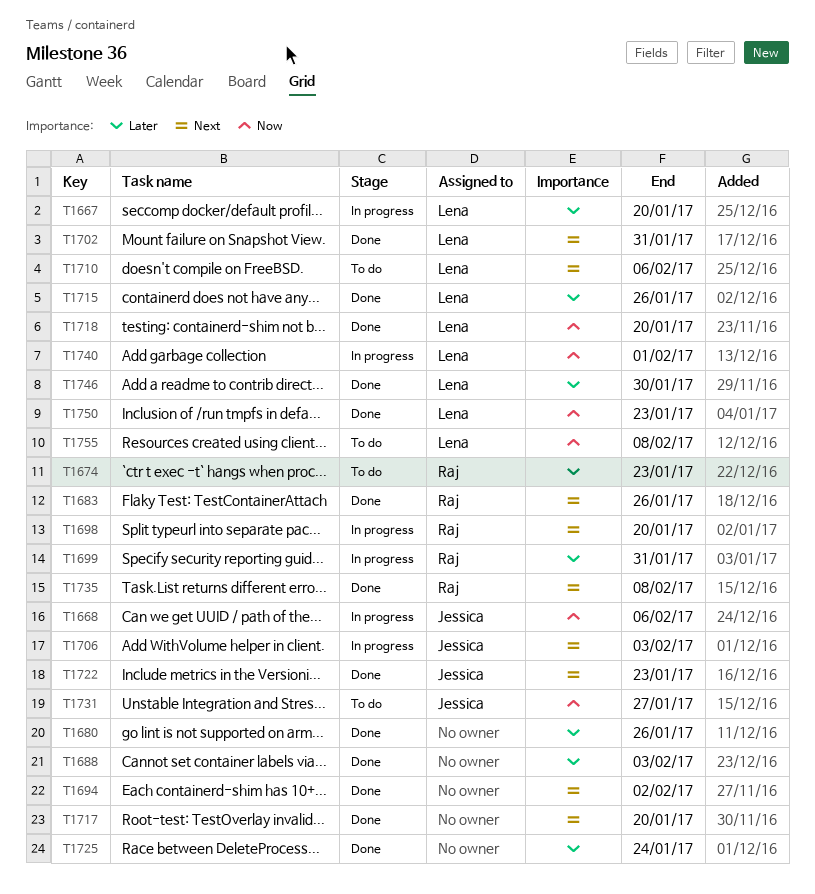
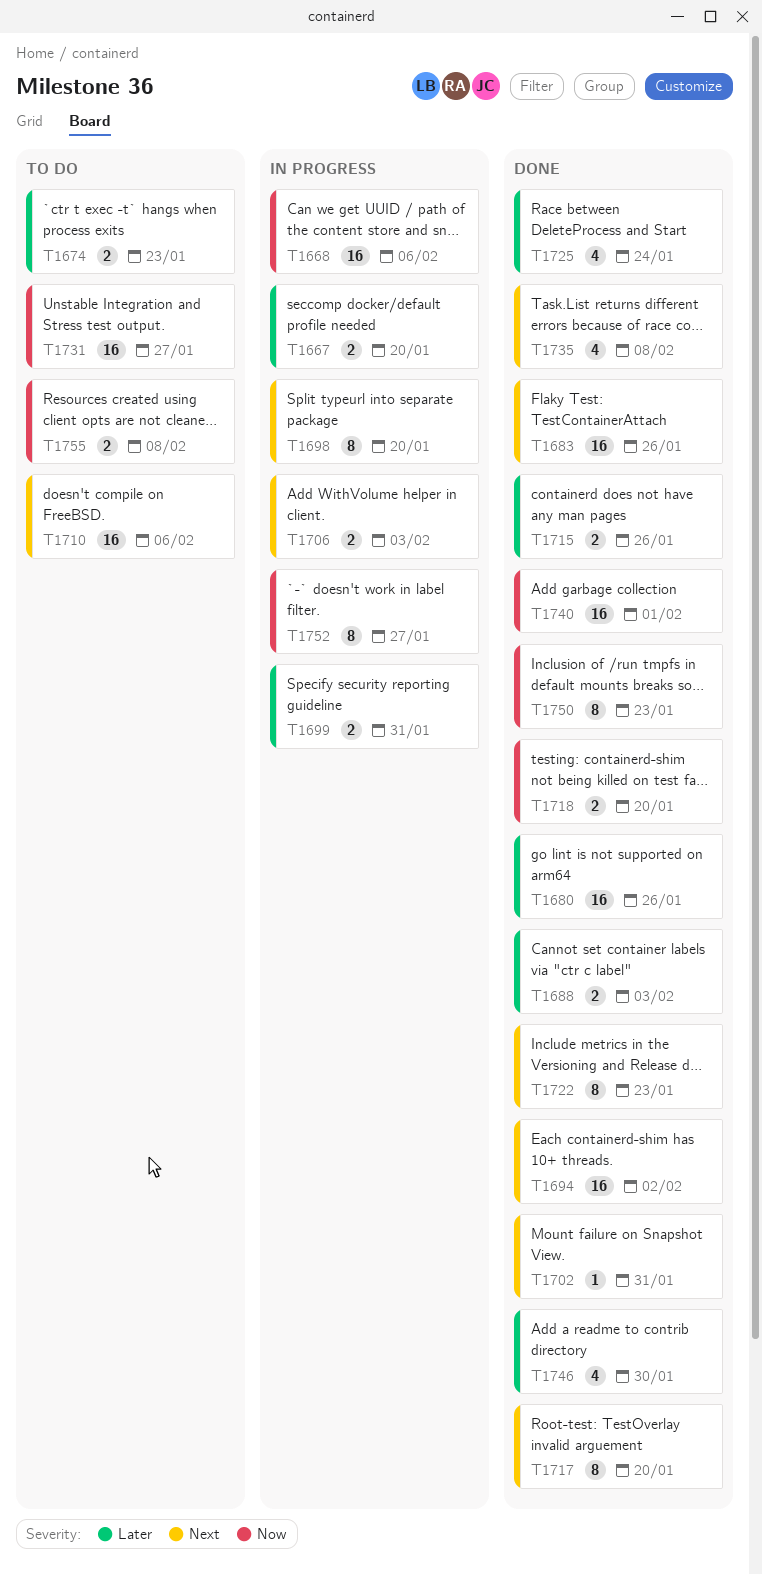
T1740, status: In progress -> Done
T1752: none -> present

